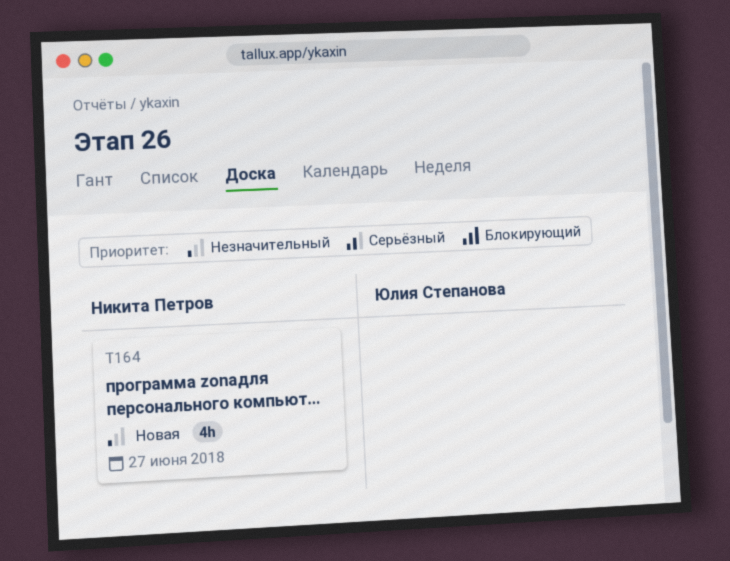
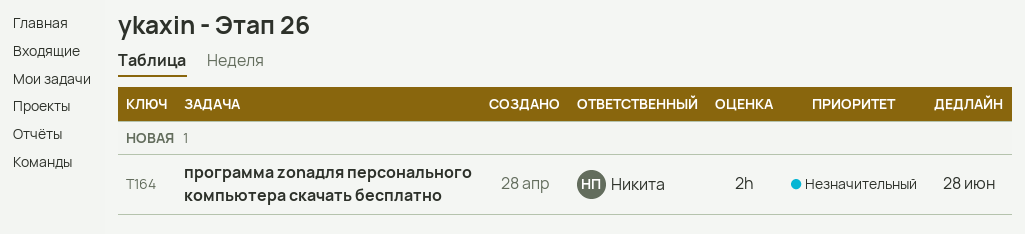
T164, estimate: 4h -> 2h
T164, due: Jun 27 -> Jun 28

